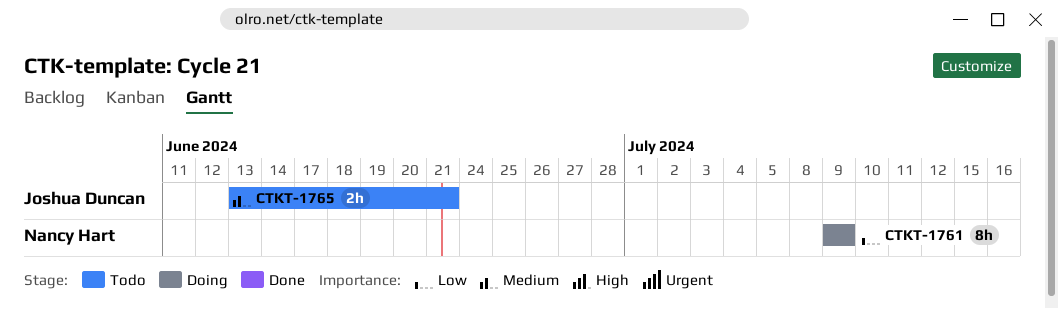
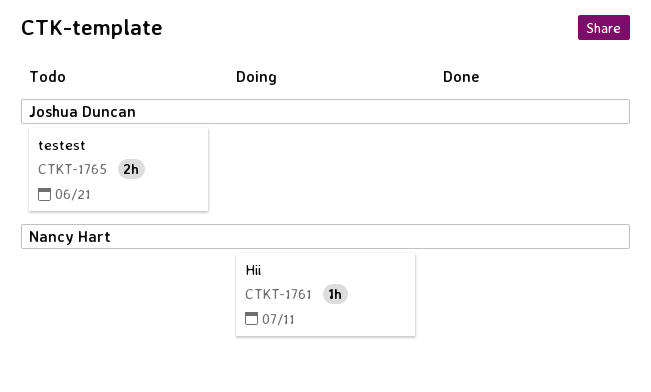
CTKT-1761, estimate: 8h -> 1h
CTKT-1761, due: Jul 9 -> Jul 11

